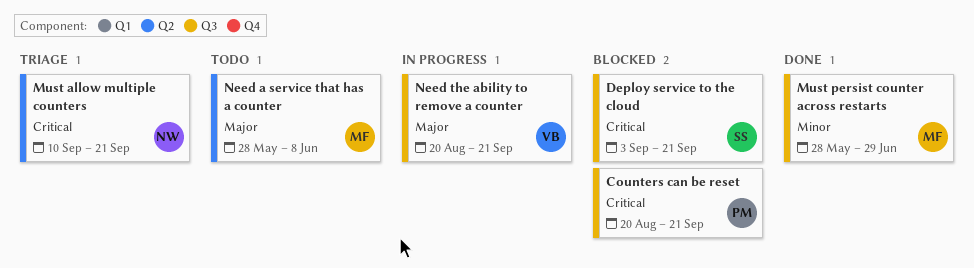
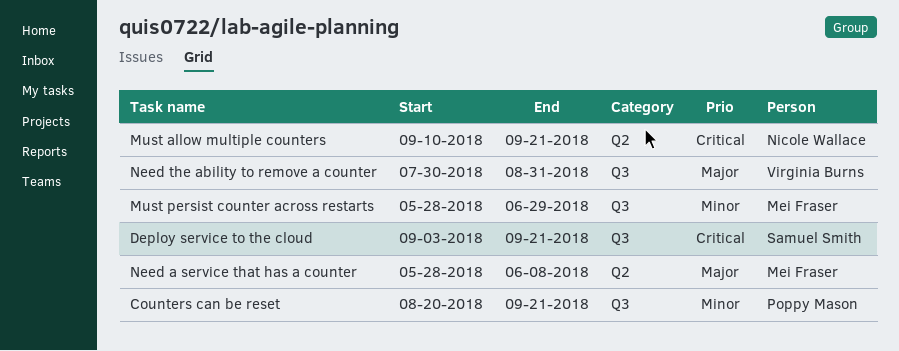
Counters can be reset, priority: Critical -> Minor
Need the ability to remove a counter, start: Aug 20 -> Jul 30
Need the ability to remove a counter, due: Sep 21 -> Aug 31

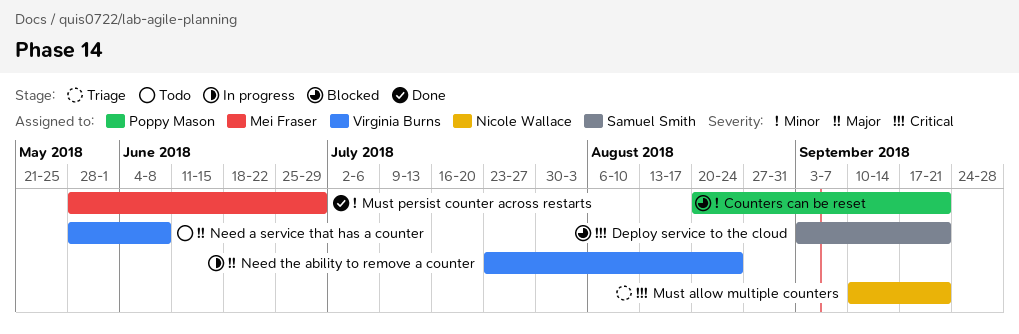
Need a service that has a counter, owner: Mei Fraser -> Virginia Burns
Need the ability to remove a counter, start: Jul 30 -> Jul 23
Need the ability to remove a counter, due: Aug 31 -> Aug 24

